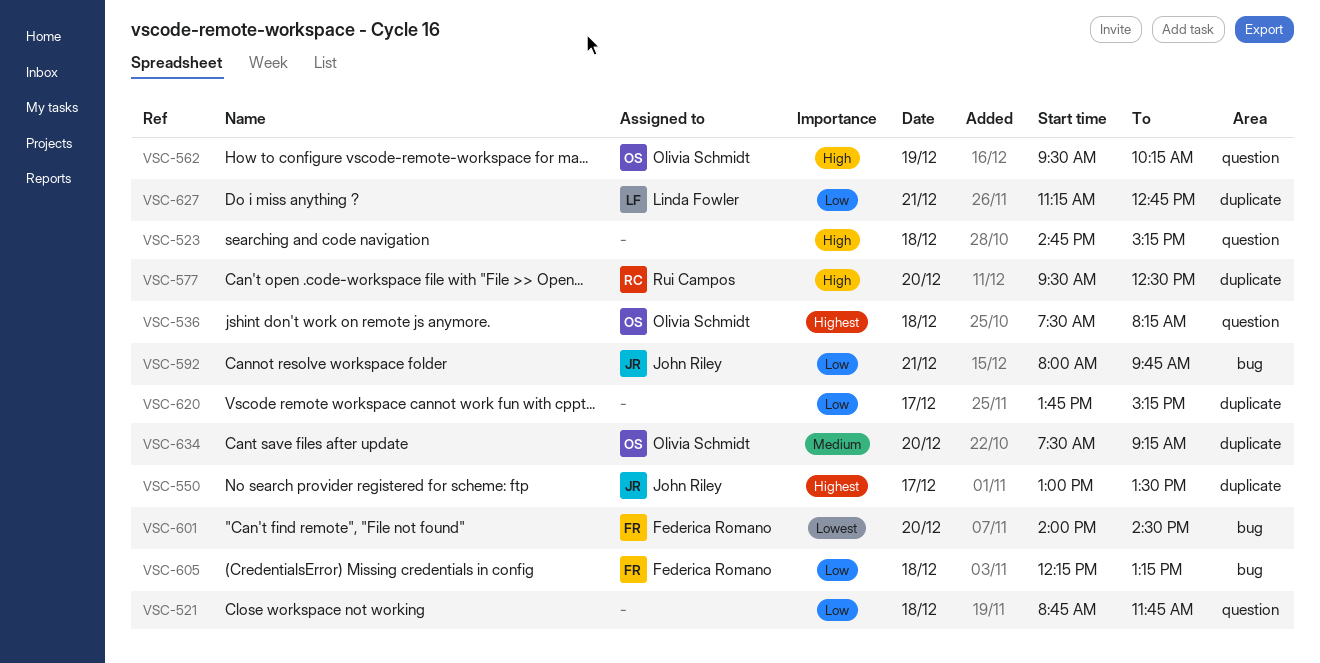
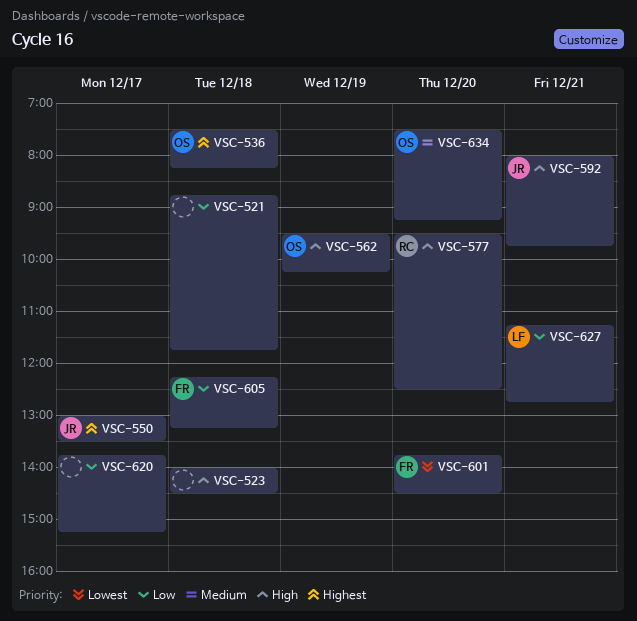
VSC-523, begins: 14:45 -> 14:00
VSC-523, ends: 15:15 -> 14:30
VSC-592, priority: Low -> High
VSC-601, begins: 14:00 -> 13:45

